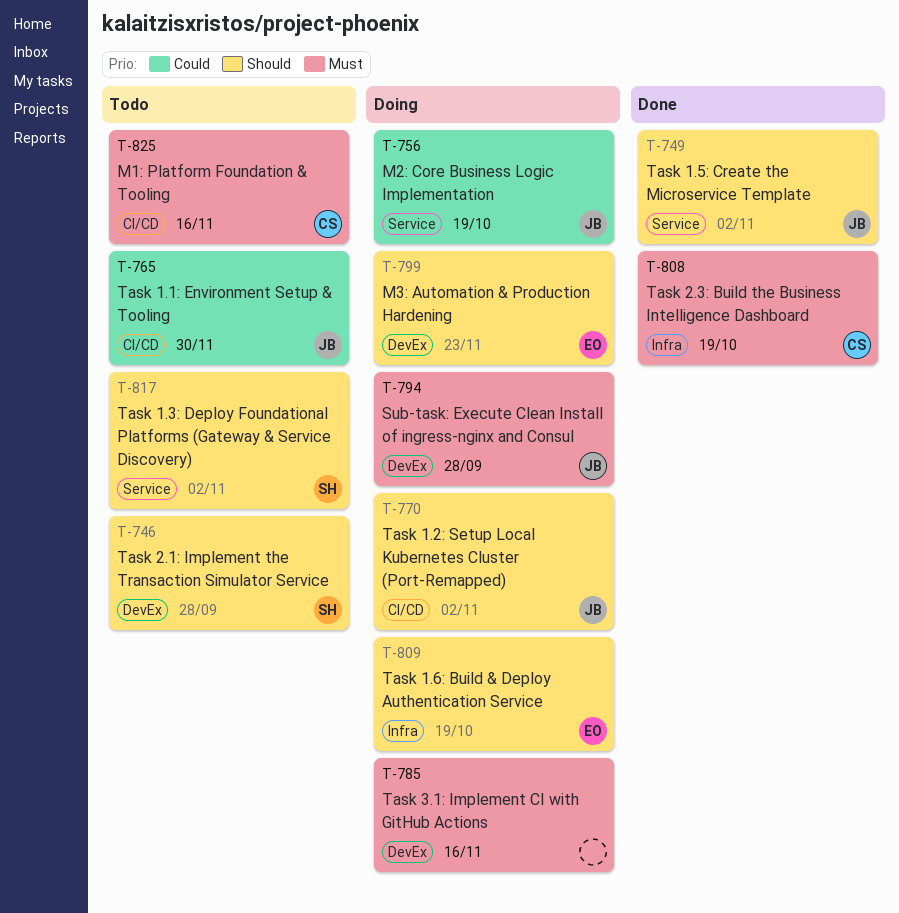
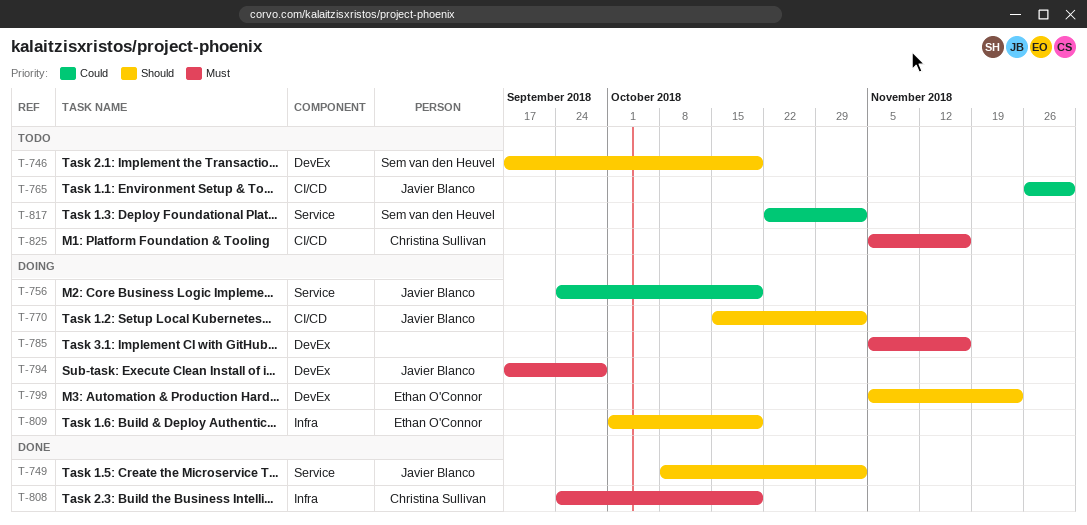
T-746, due: Sep 28 -> Oct 19
T-817, priority: Should -> Could

